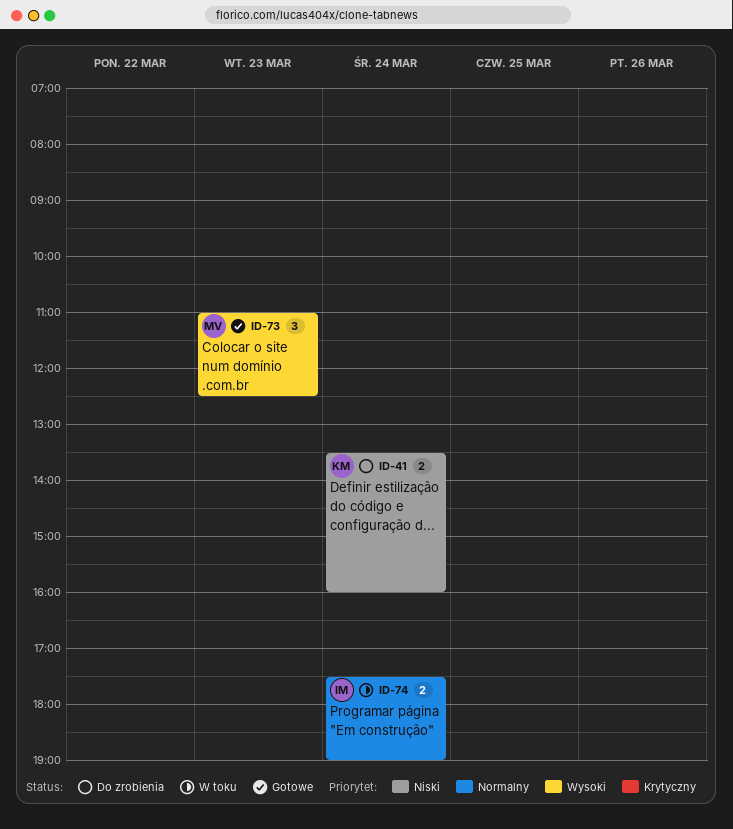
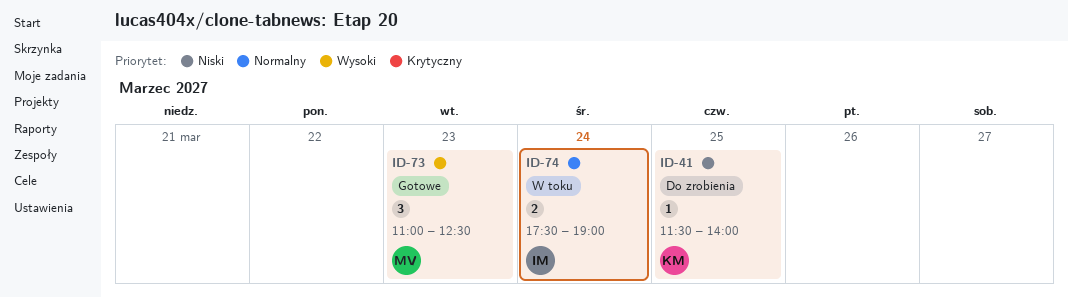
ID-41, estimate: 2 -> 1
ID-41, day: Mar 24 -> Mar 25
ID-41, begins: 13:30 -> 11:30
ID-41, ends: 16:00 -> 14:00

